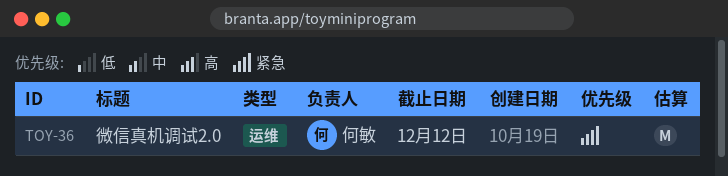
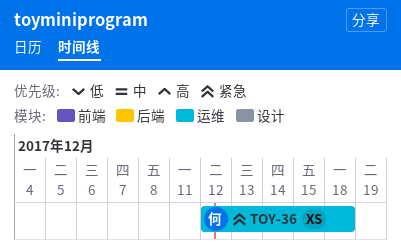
TOY-36, estimate: M -> XS
TOY-36, due: Dec 12 -> Dec 18

